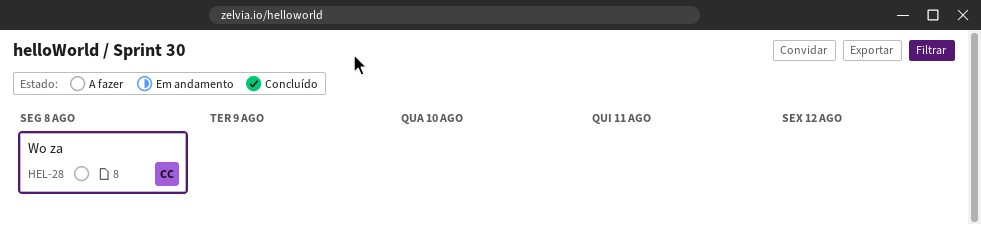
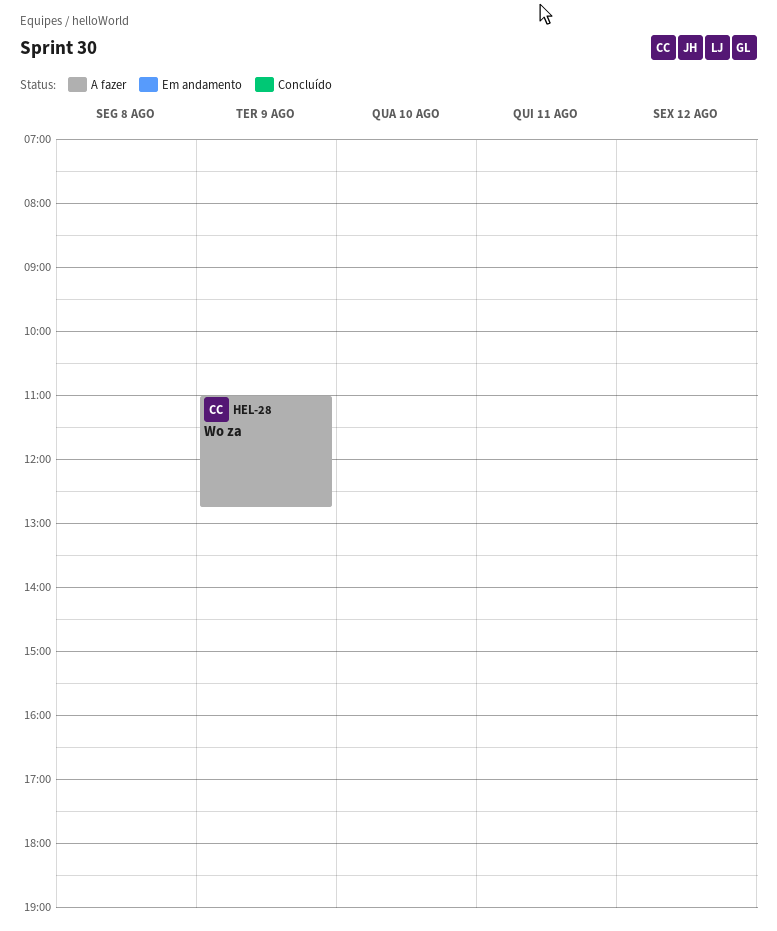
HEL-28, day: Aug 8 -> Aug 9

